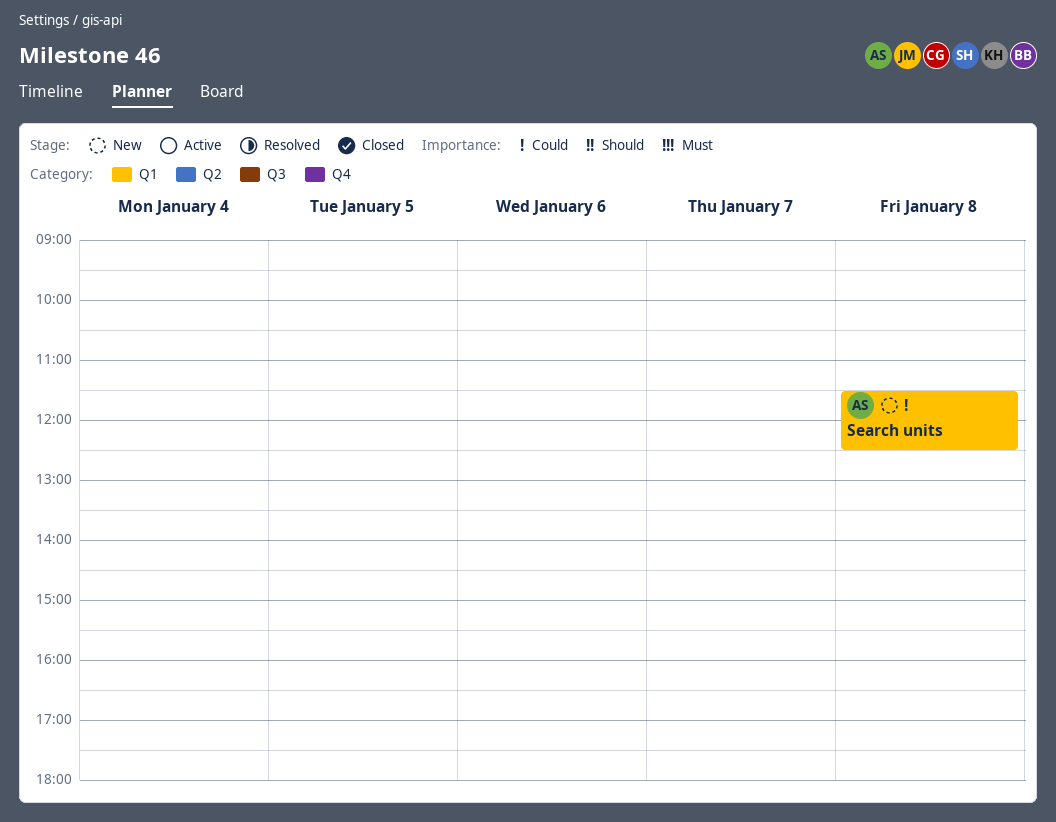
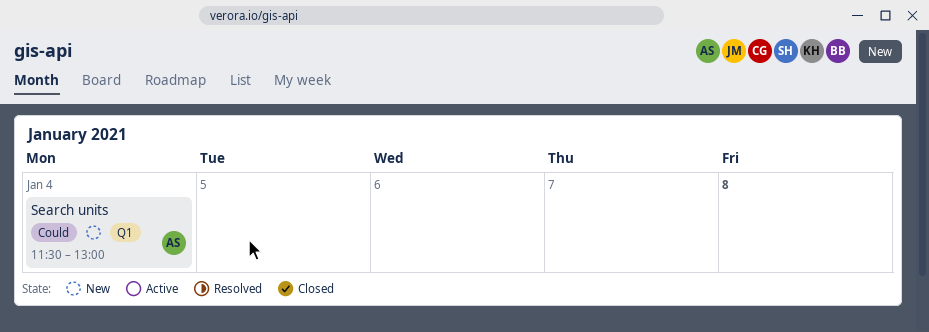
Search units, day: Jan 8 -> Jan 4
Search units, ends: 12:30 -> 13:00

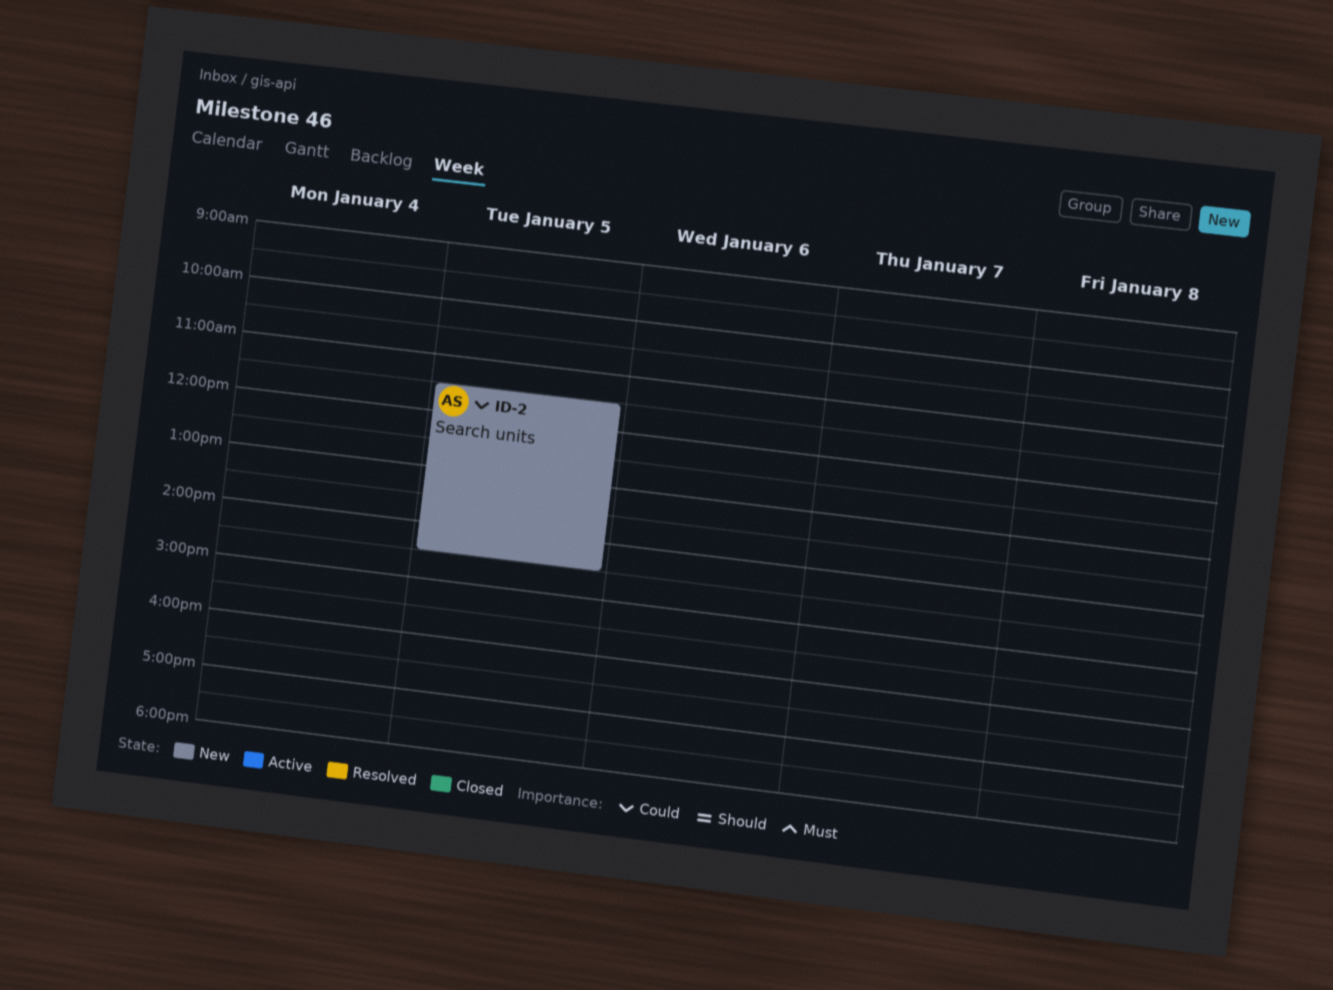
Search units, day: Jan 4 -> Jan 5
Search units, ends: 13:00 -> 14:30

